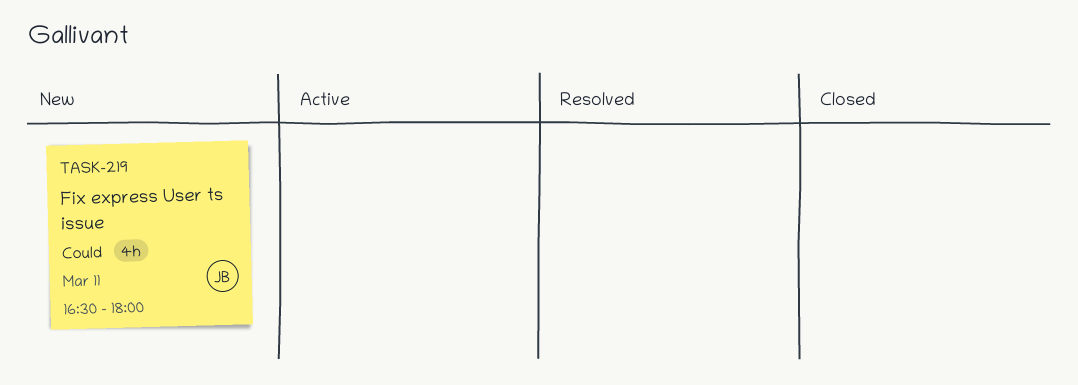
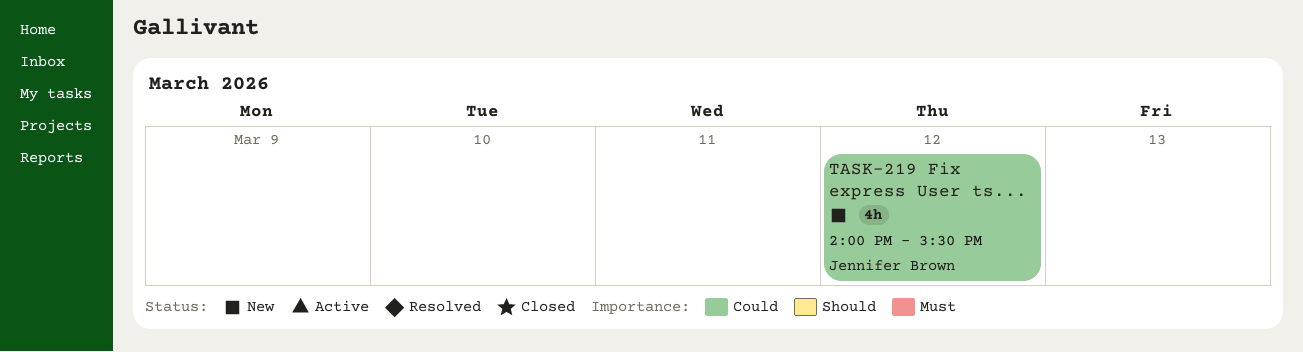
TASK-219, day: Mar 11 -> Mar 12
TASK-219, begins: 16:30 -> 14:00
TASK-219, ends: 18:00 -> 15:30

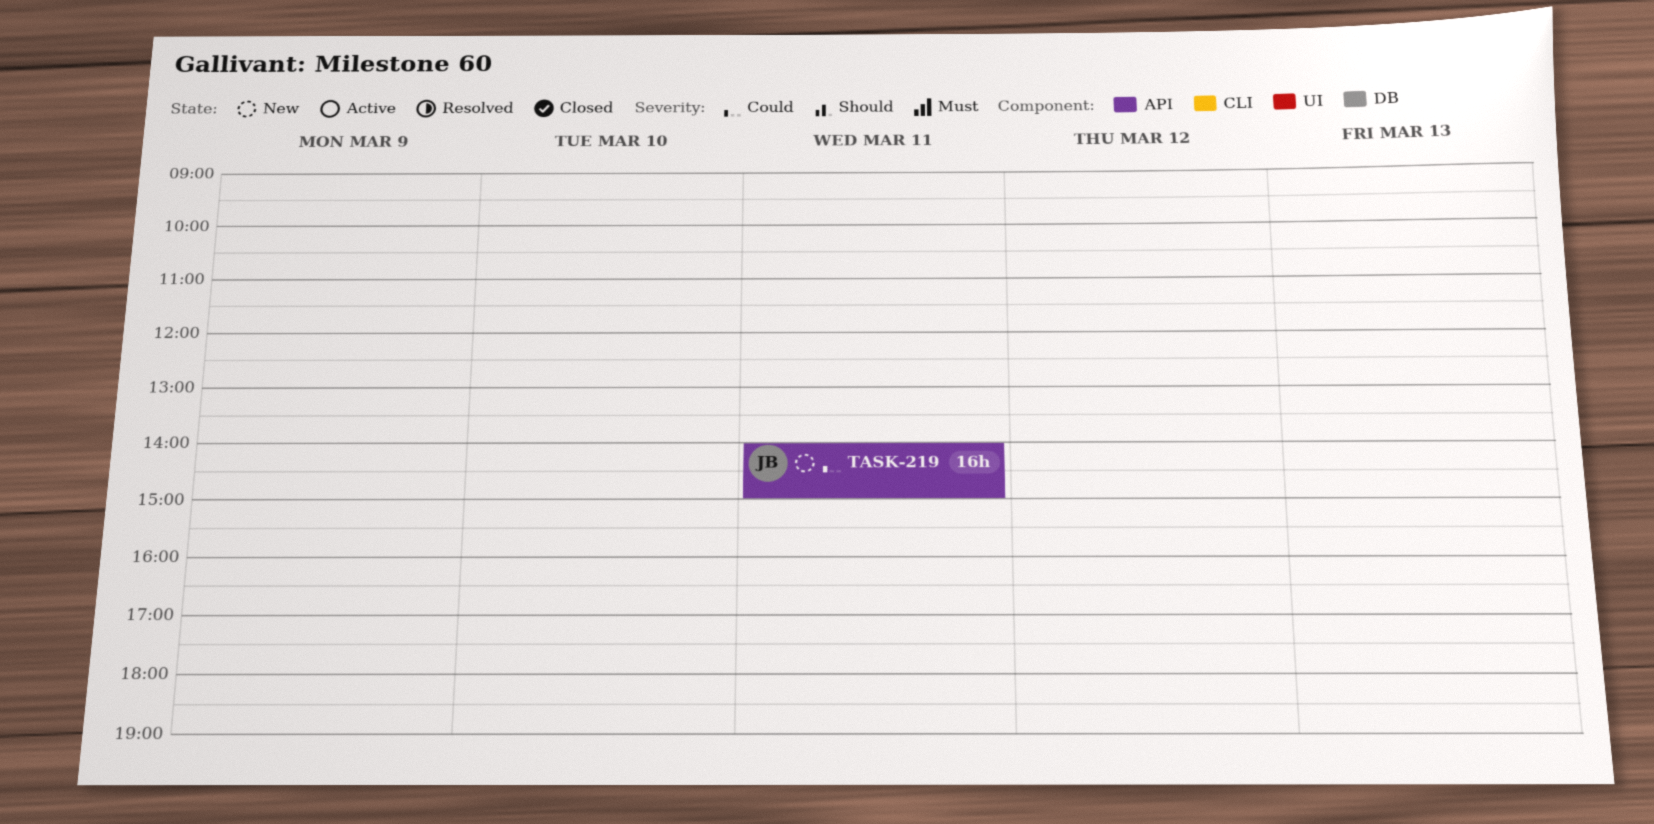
TASK-219, estimate: 4h -> 16h
TASK-219, day: Mar 12 -> Mar 11
TASK-219, ends: 15:30 -> 15:00

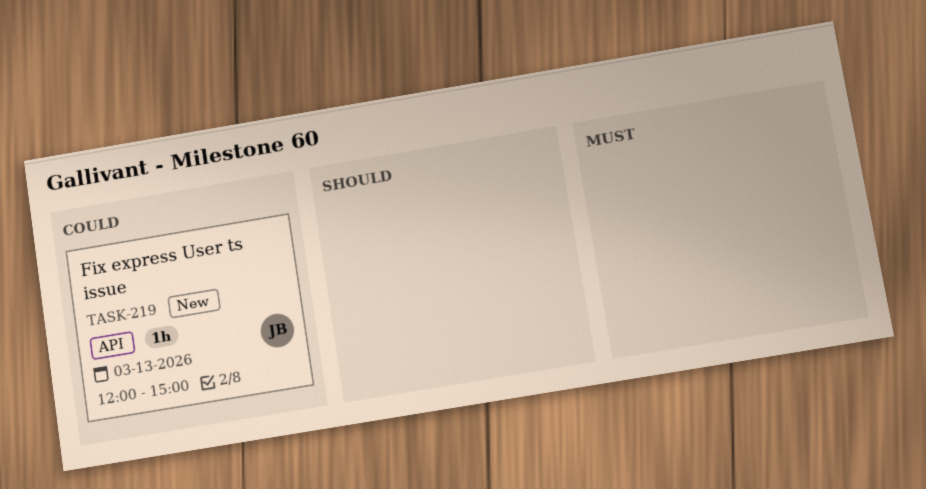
TASK-219, estimate: 16h -> 1h
TASK-219, day: Mar 11 -> Mar 13
TASK-219, begins: 14:00 -> 12:00

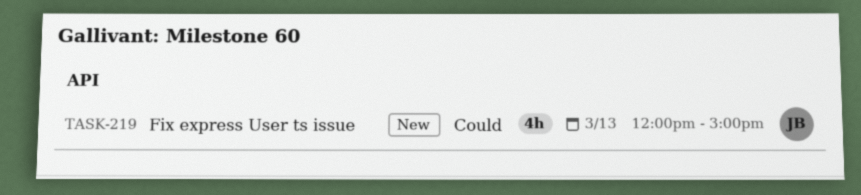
TASK-219, estimate: 1h -> 4h

